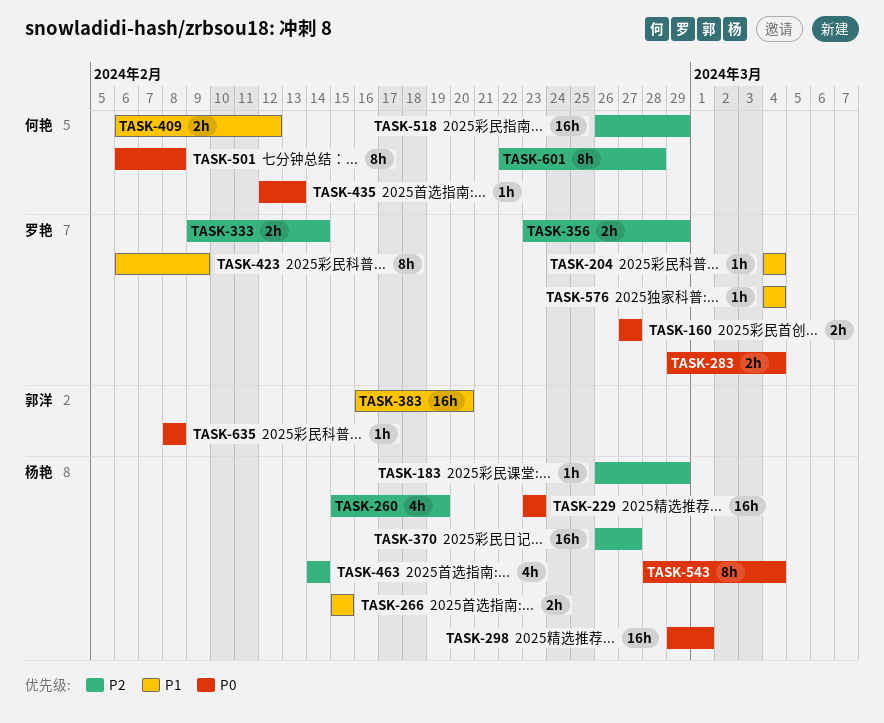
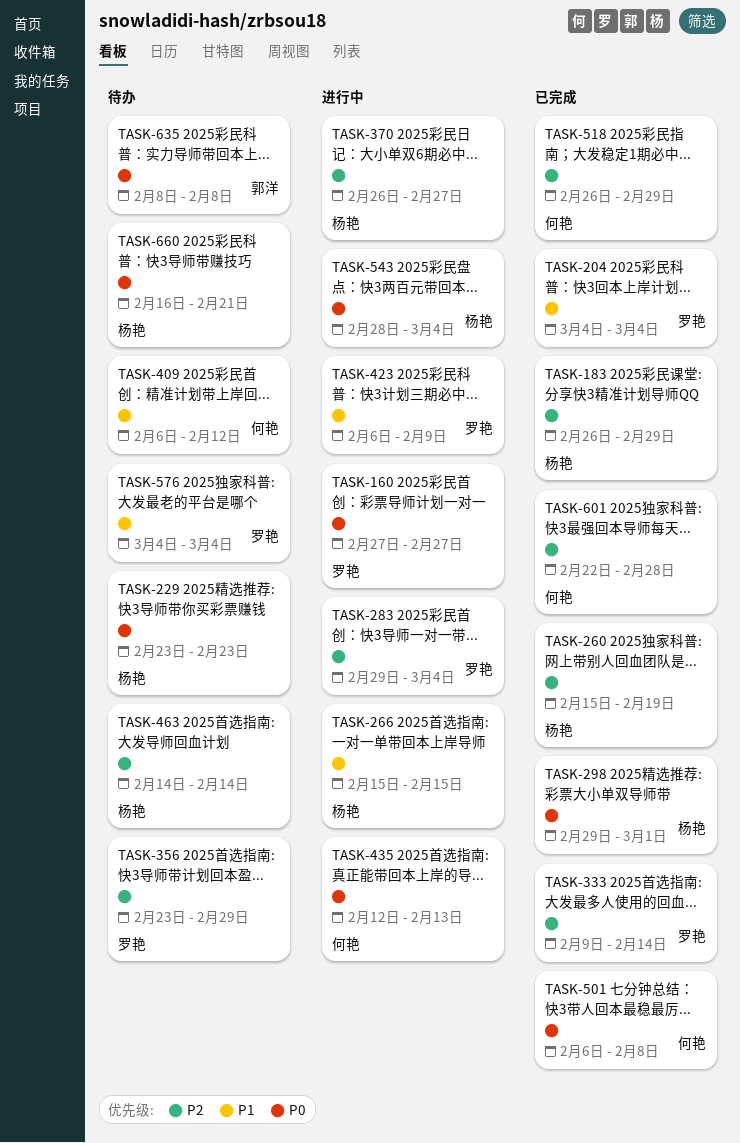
TASK-283, priority: P0 -> P2
TASK-383: present -> none
TASK-660: none -> present

